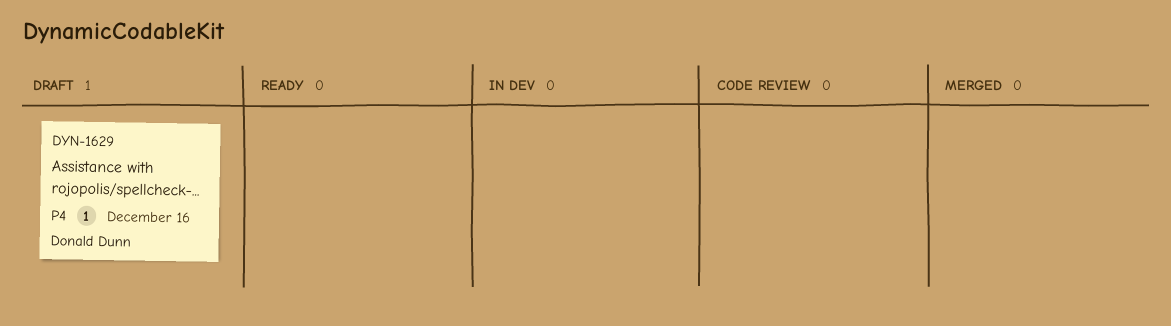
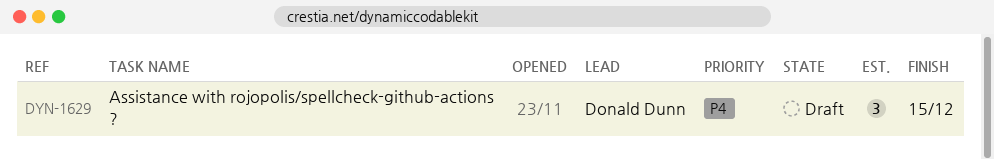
DYN-1629, estimate: 1 -> 3
DYN-1629, due: Dec 16 -> Dec 15

